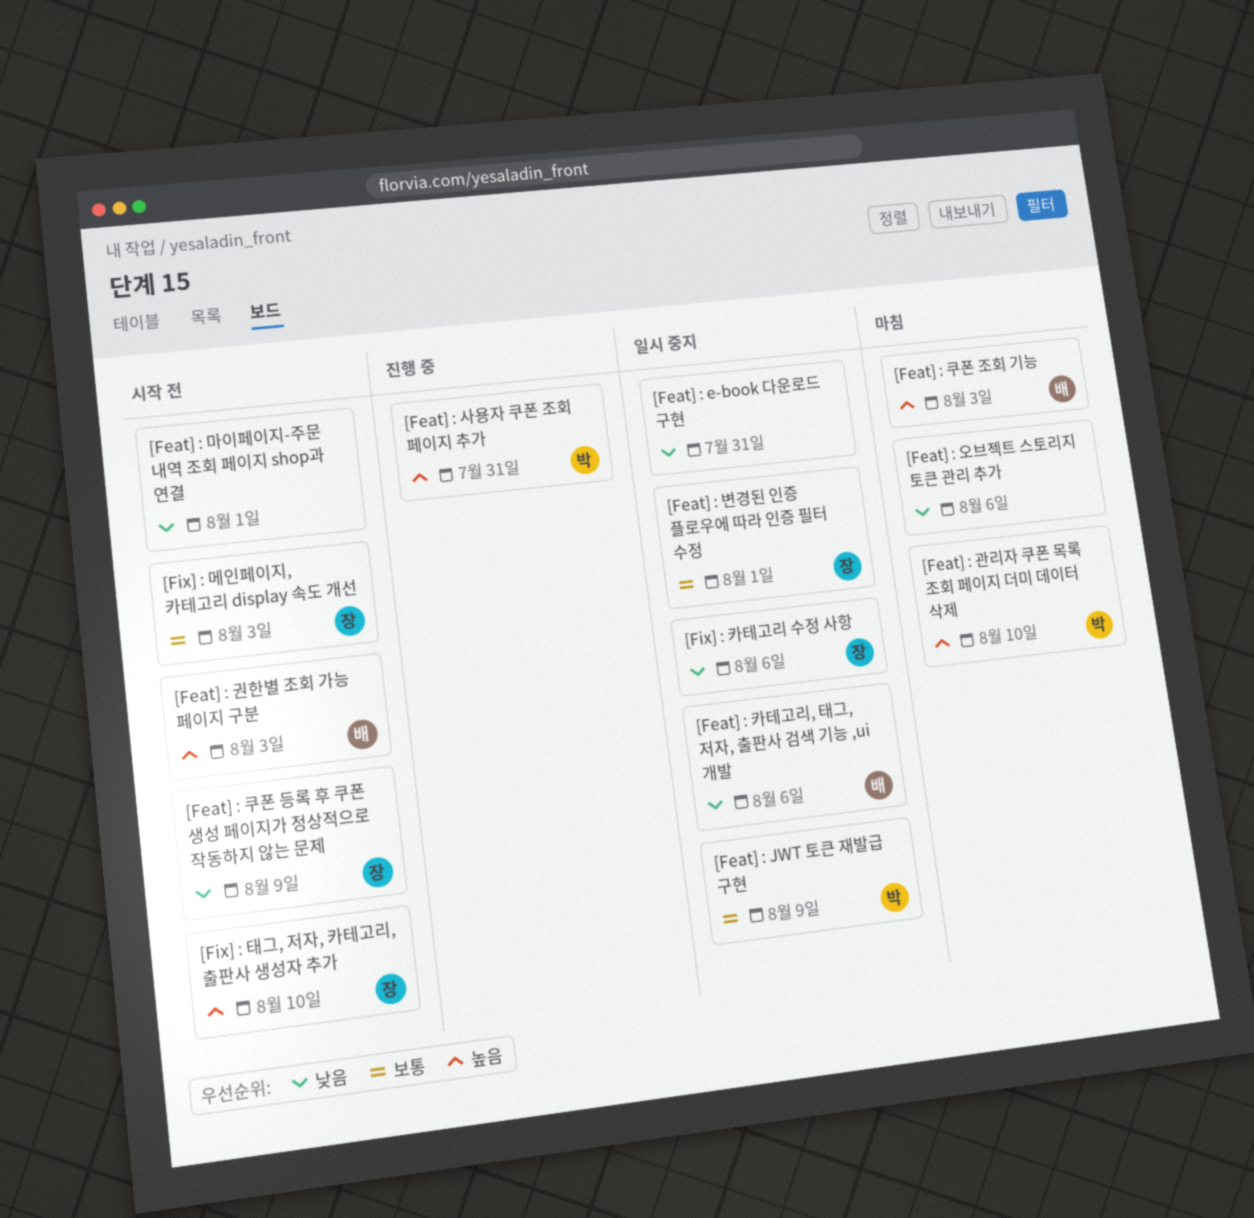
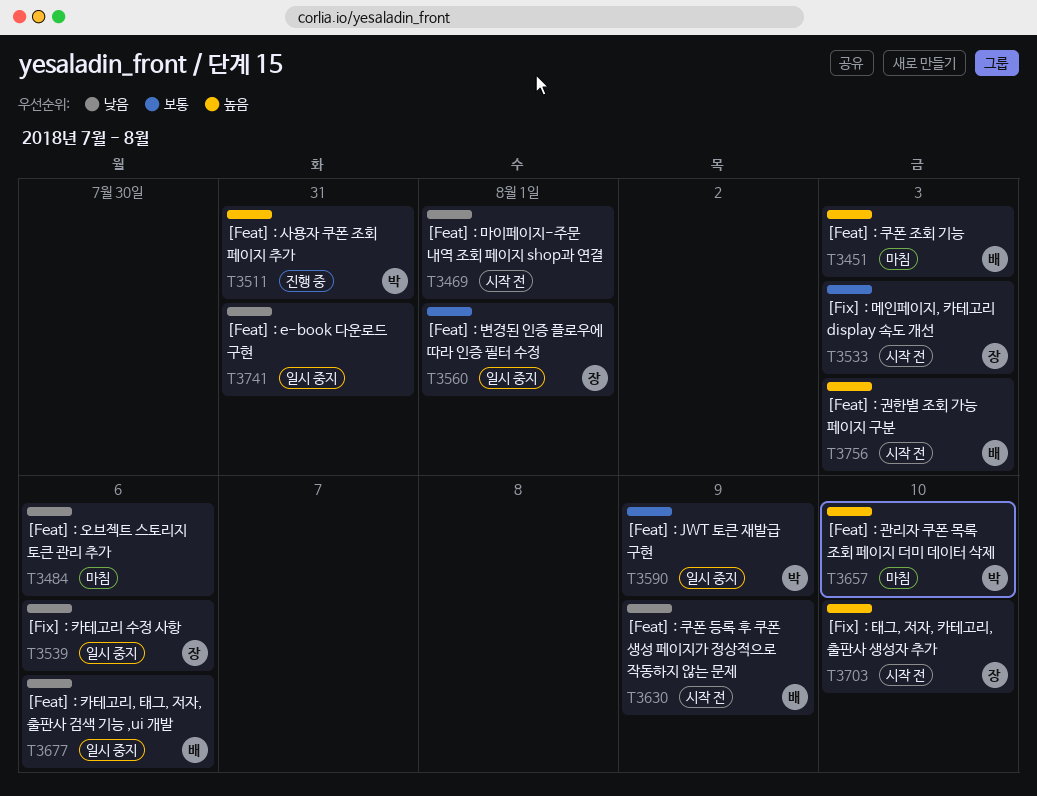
[Feat] : 쿠폰 등록 후 쿠폰 생성 페이지가 정상적으로 작동하지 않는 문제, owner: 장 -> 배

